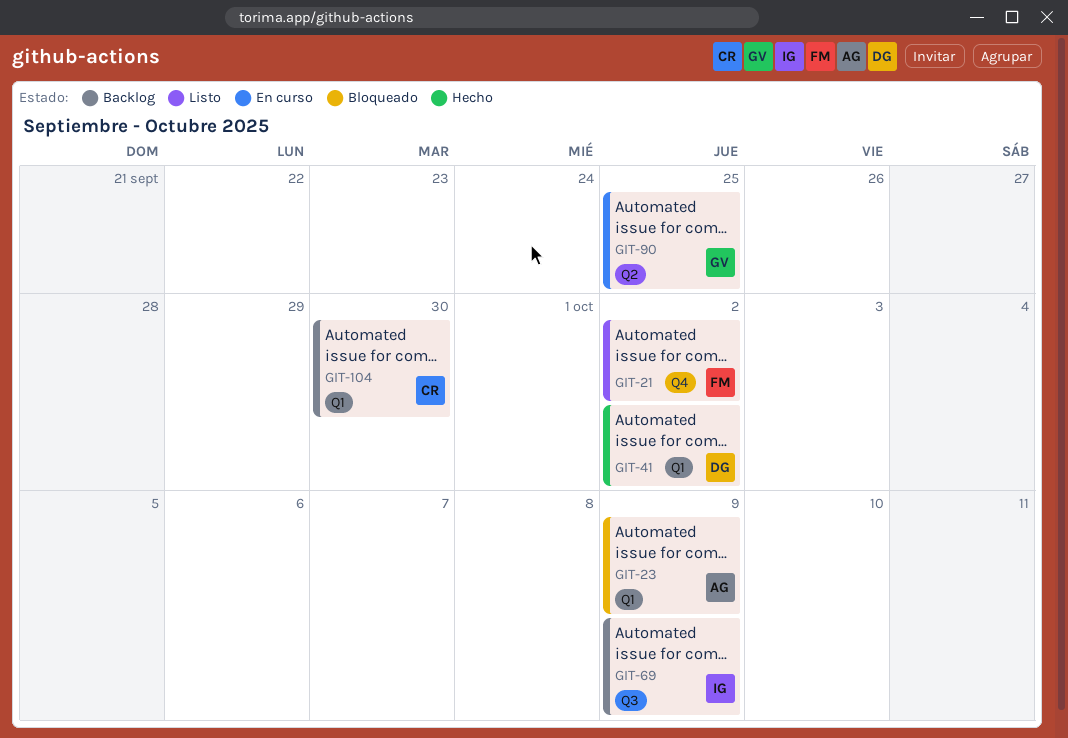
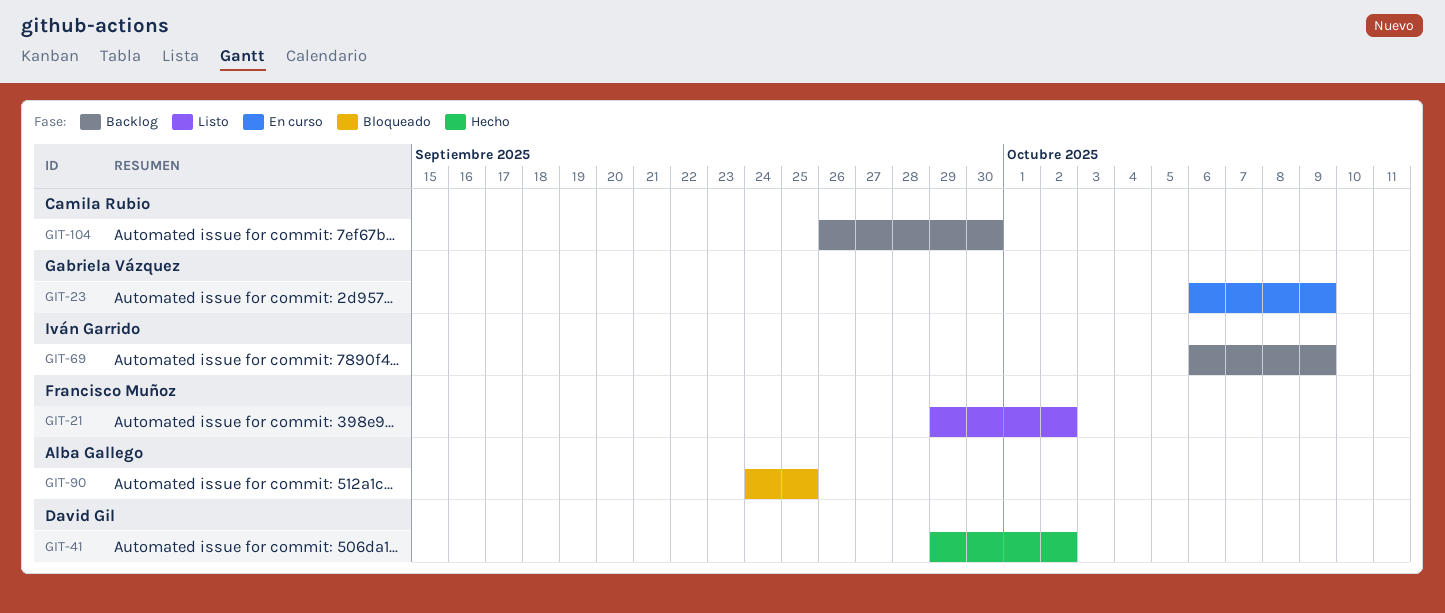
GIT-23, status: Bloqueado -> En curso
GIT-23, owner: Alba Gallego -> Gabriela Vázquez
GIT-90, status: En curso -> Bloqueado
GIT-90, owner: Gabriela Vázquez -> Alba Gallego

